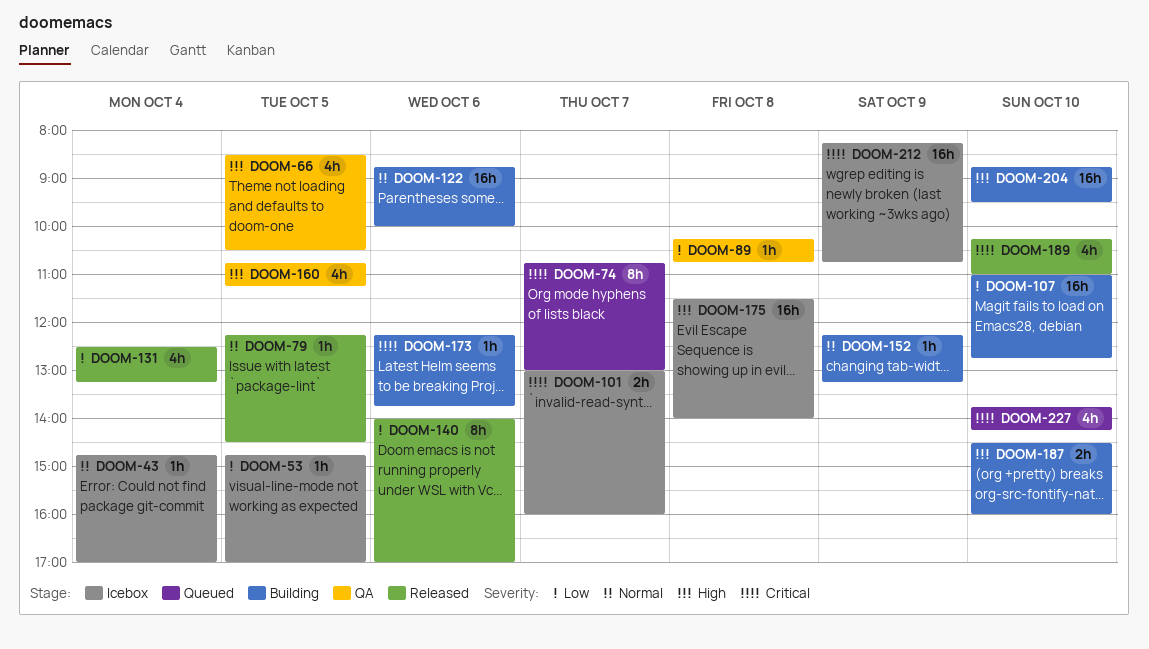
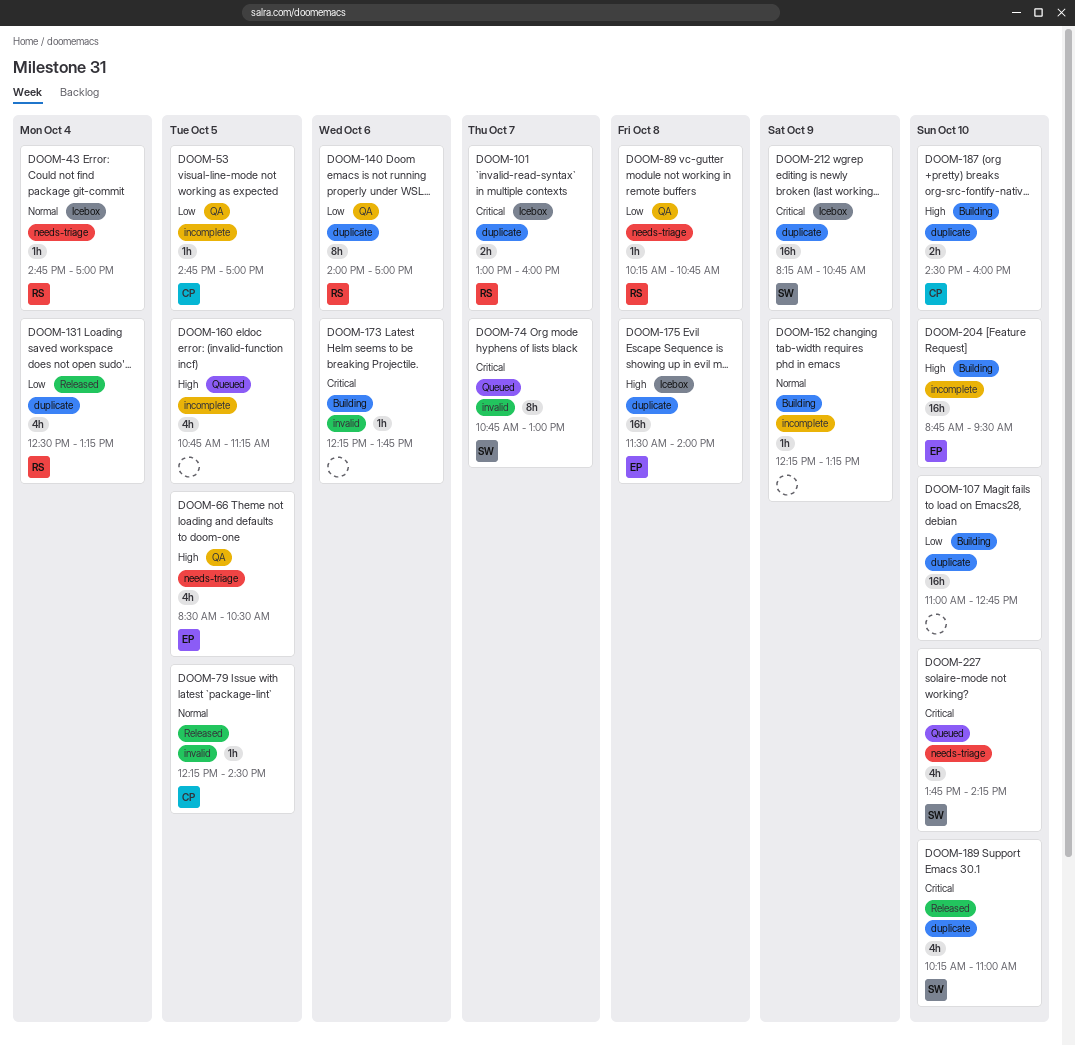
DOOM-53, status: Icebox -> QA
DOOM-122: present -> none
DOOM-140, status: Released -> QA
DOOM-160, status: QA -> Queued

